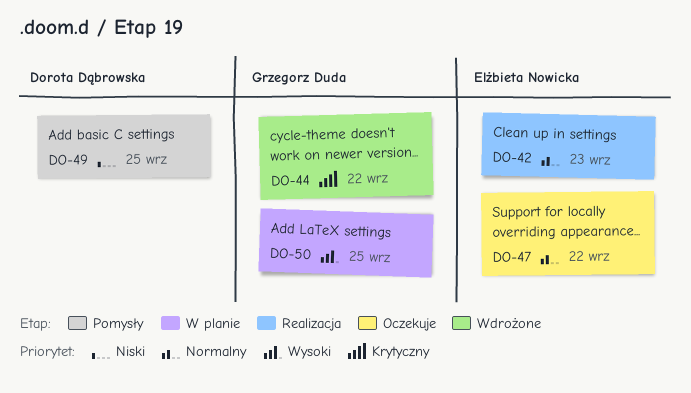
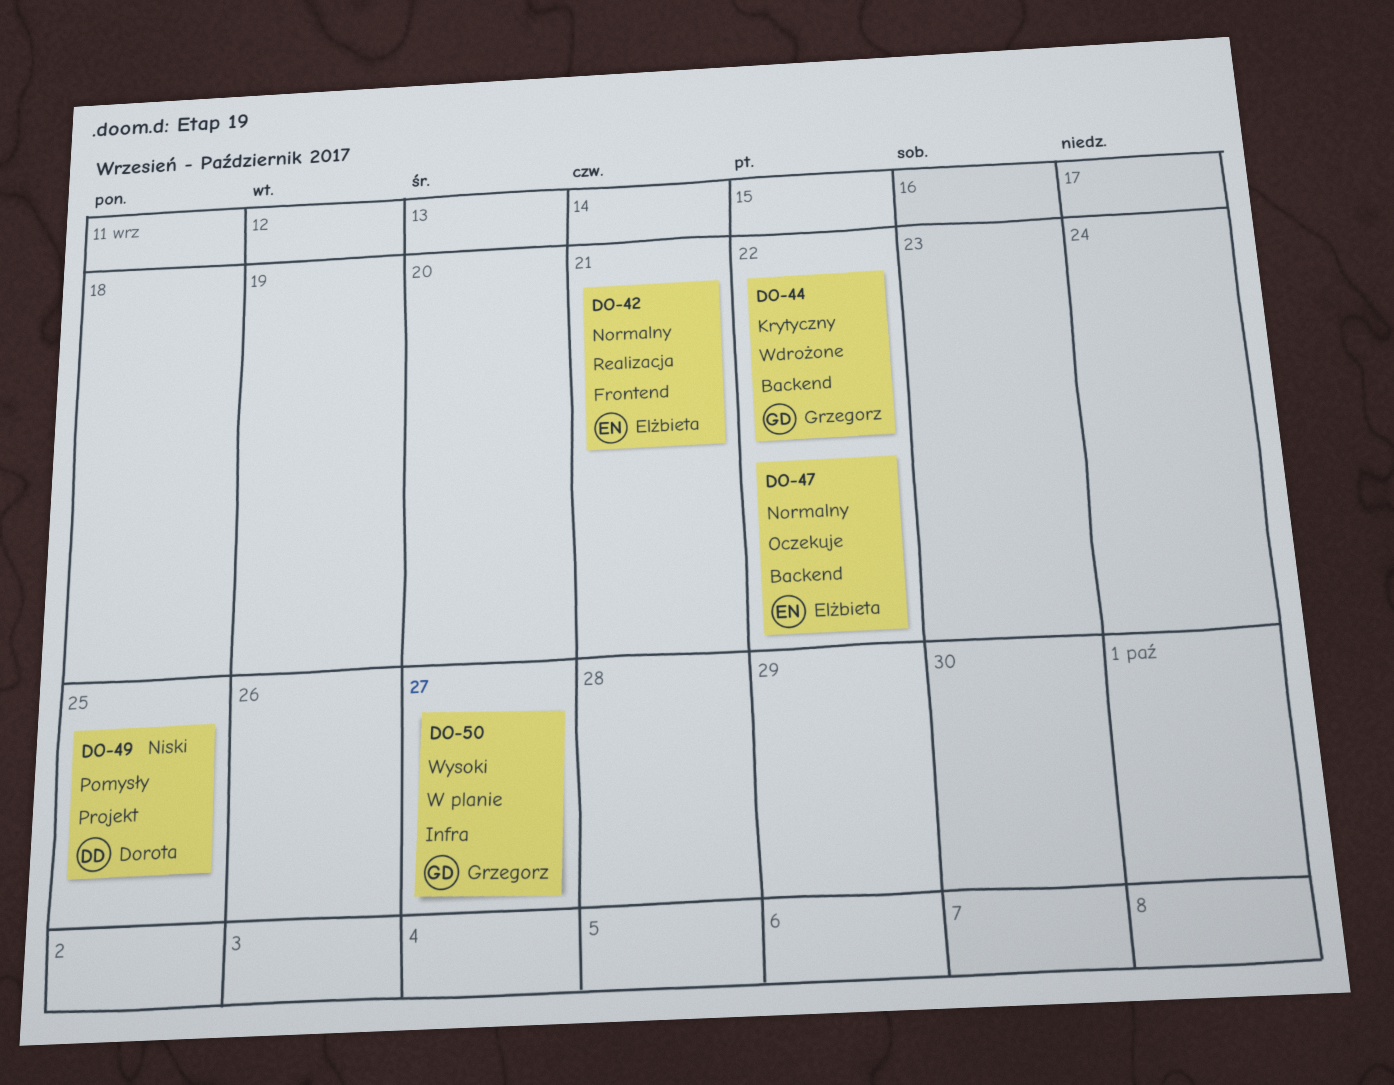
DO-42, due: Sep 23 -> Sep 21
DO-50, due: Sep 25 -> Sep 27

